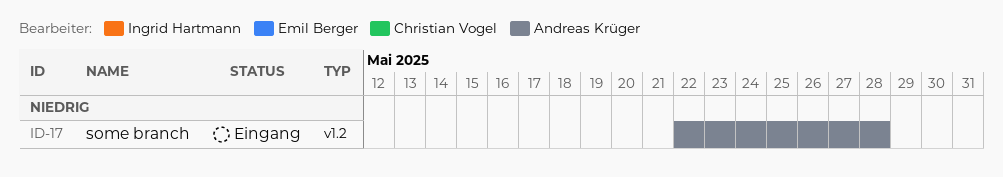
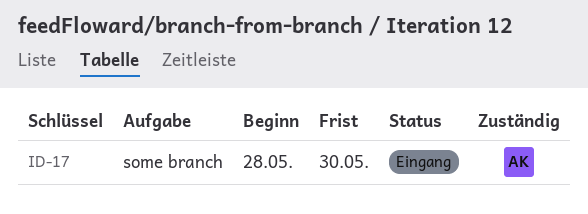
ID-17, start: May 22 -> May 28
ID-17, due: May 28 -> May 30

